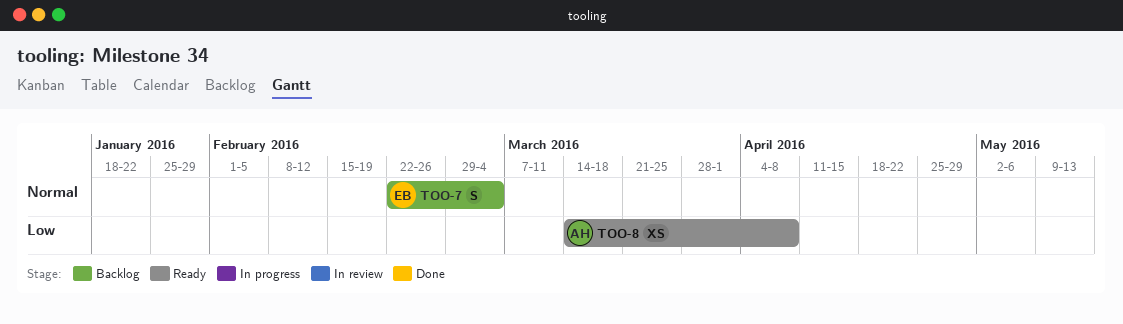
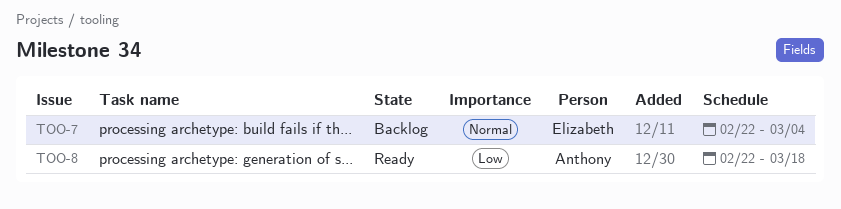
TOO-8, start: Mar 14 -> Feb 22
TOO-8, due: Apr 8 -> Mar 18

